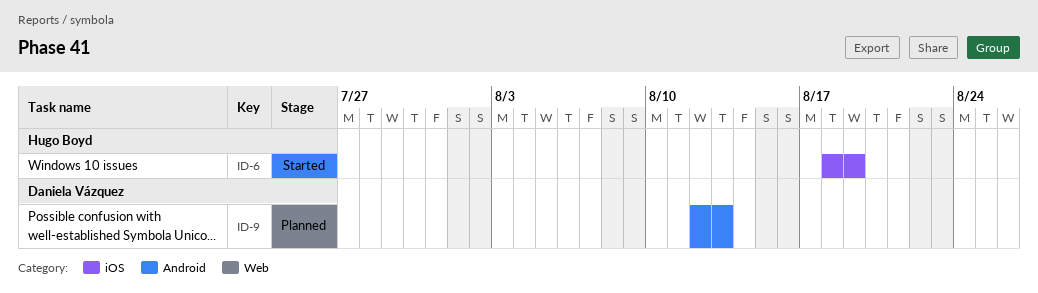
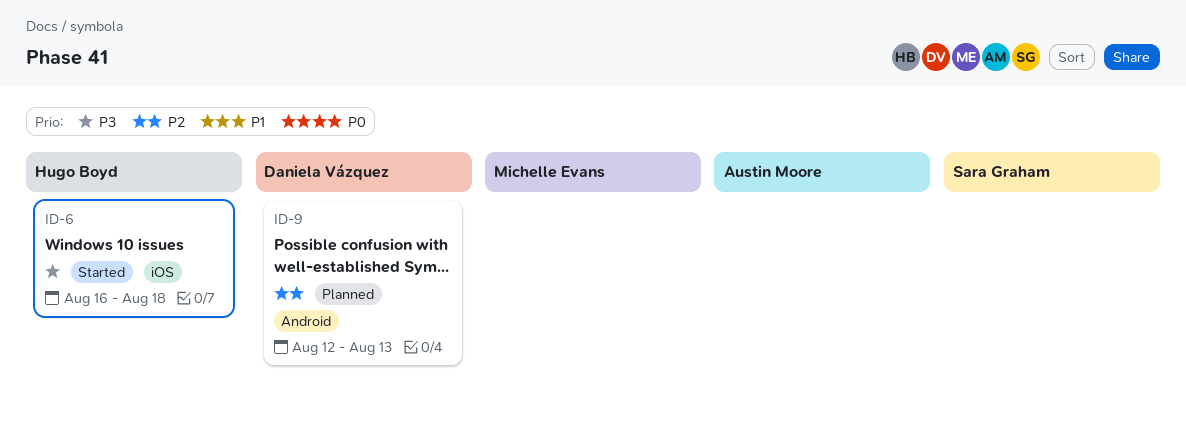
ID-6, start: Aug 18 -> Aug 16
ID-6, due: Aug 19 -> Aug 18

